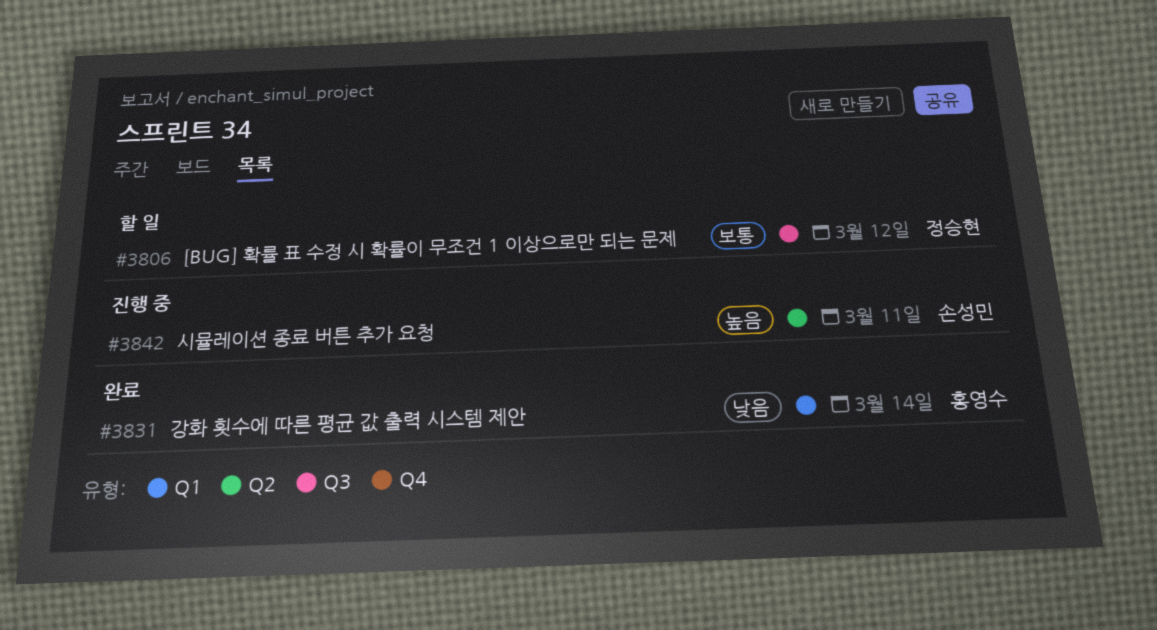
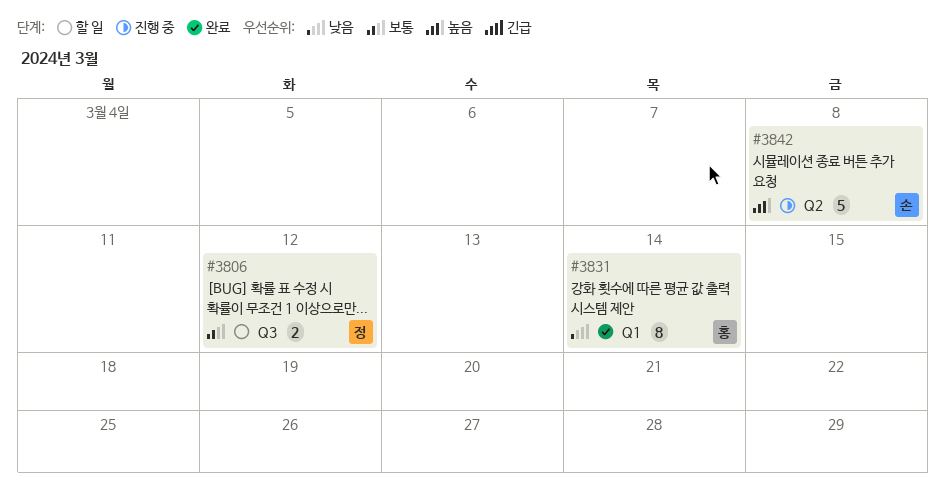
#3842, due: Mar 11 -> Mar 8

